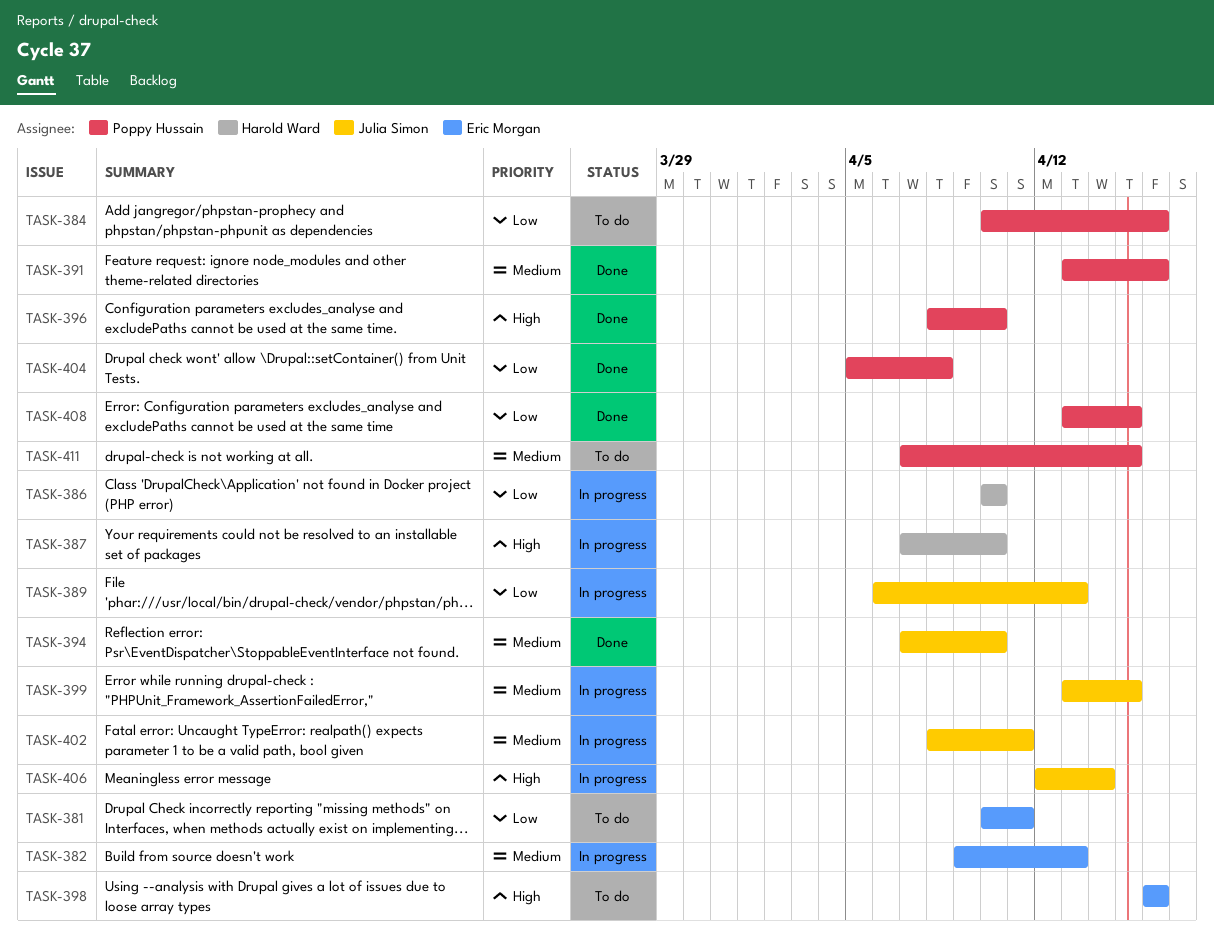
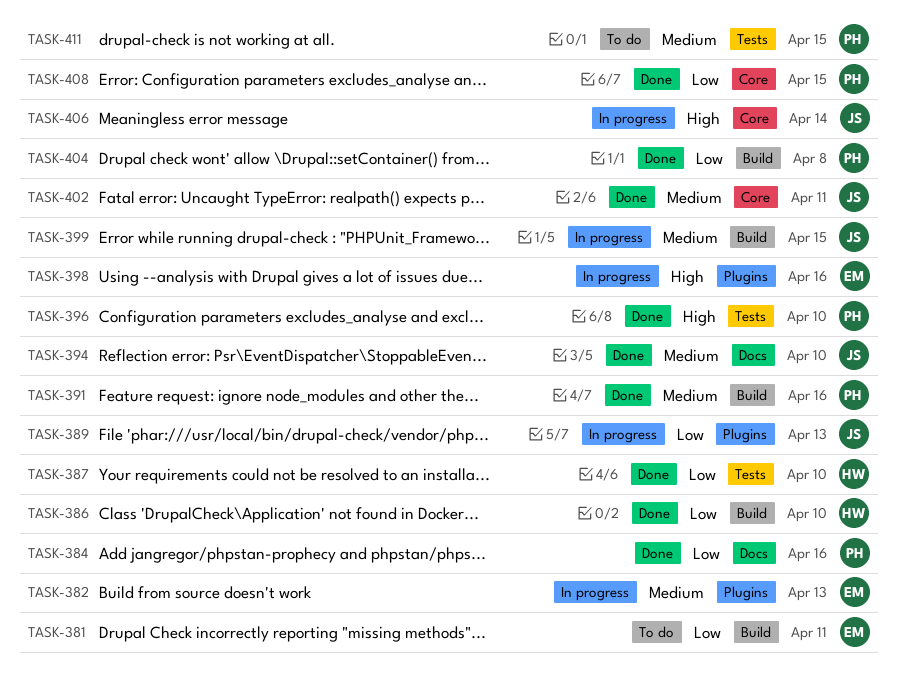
TASK-384, status: To do -> Done
TASK-386, status: In progress -> Done
TASK-387, status: In progress -> Done
TASK-387, priority: High -> Low
TASK-398, status: To do -> In progress
TASK-402, status: In progress -> Done

